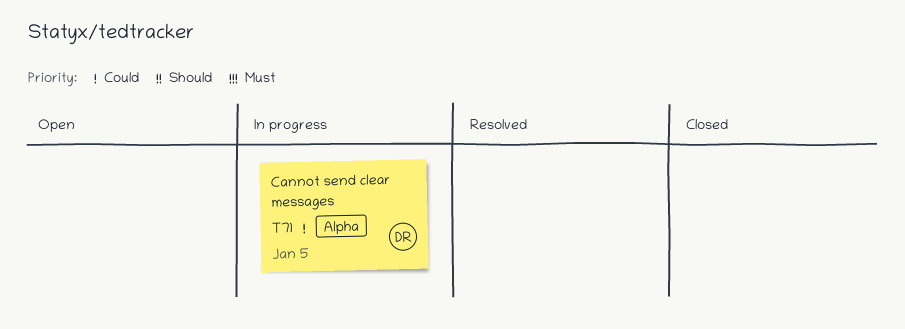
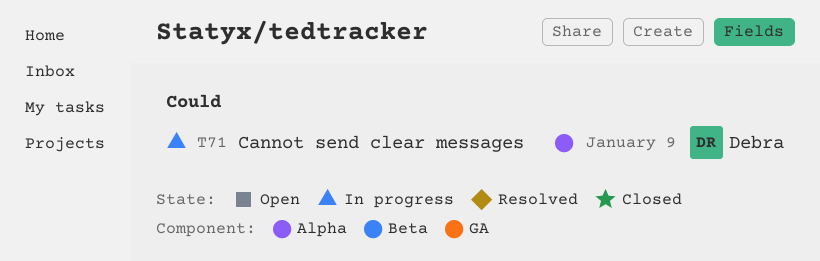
T71, due: Jan 5 -> Jan 9

